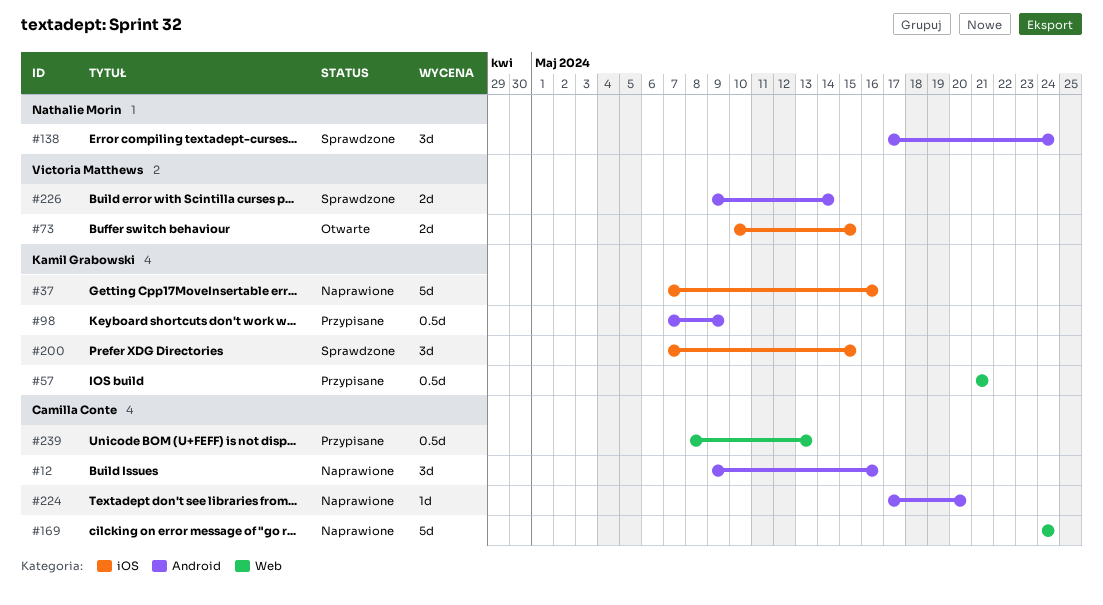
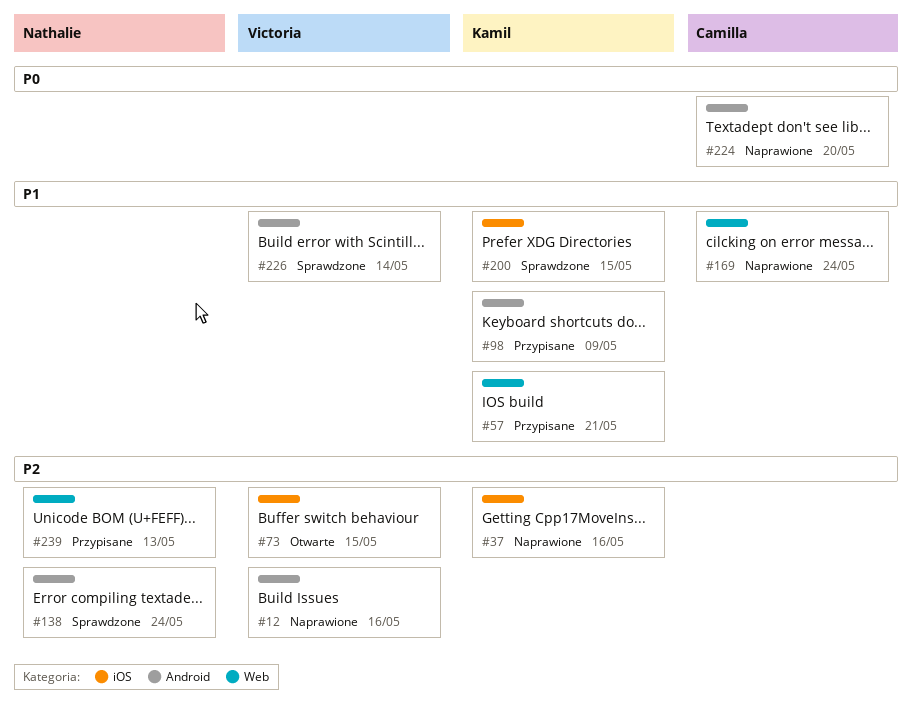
#12, owner: Camilla Conte -> Victoria Matthews
#239, owner: Camilla Conte -> Nathalie Morin

